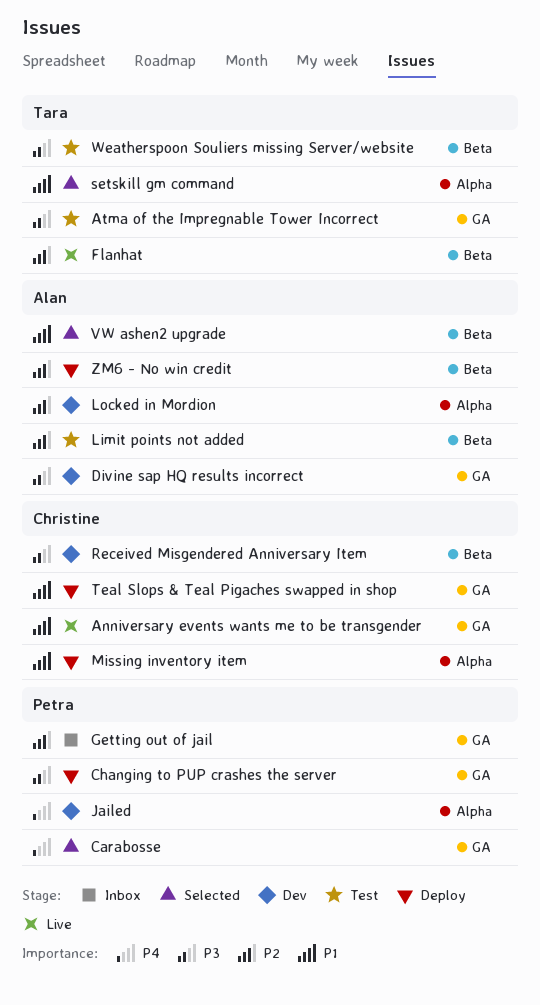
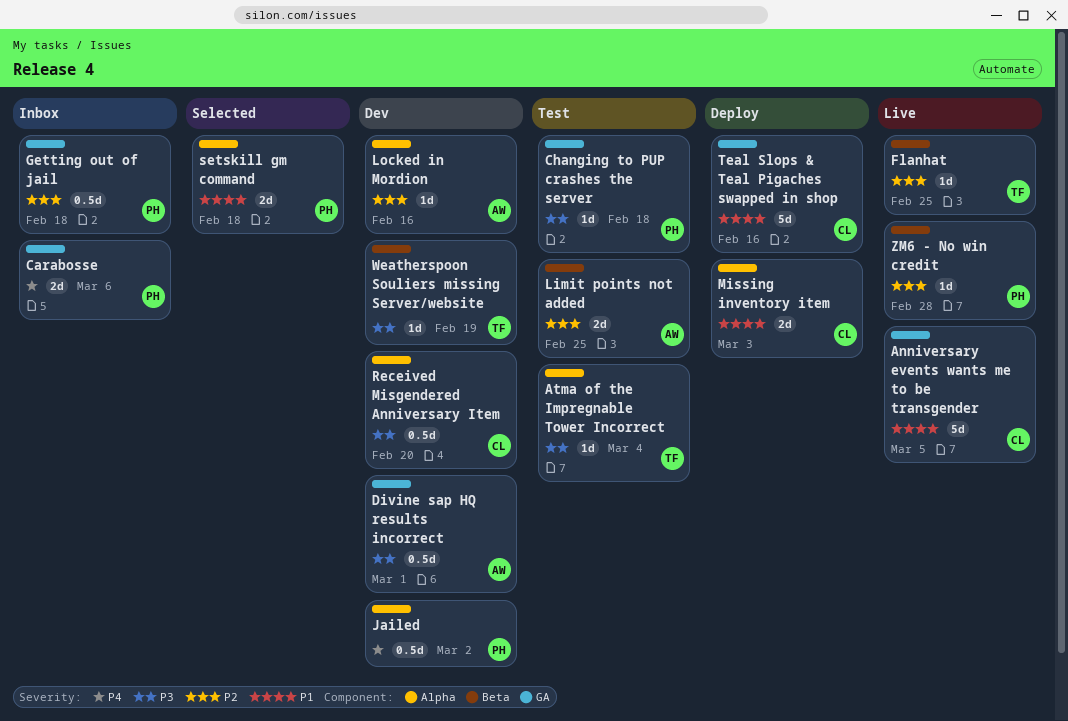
Atma of the Impregnable Tower Incorrect, label: GA -> Alpha
Carabosse, status: Selected -> Inbox
Changing to PUP crashes the server, status: Deploy -> Test
Received Misgendered Anniversary Item, label: Beta -> Alpha
setskill gm command, owner: Tara -> Petra
VW ashen2 upgrade: present -> none
Weatherspoon Souliers missing Server/website, status: Test -> Dev
ZM6 - No win credit, status: Deploy -> Live
ZM6 - No win credit, owner: Alan -> Petra

